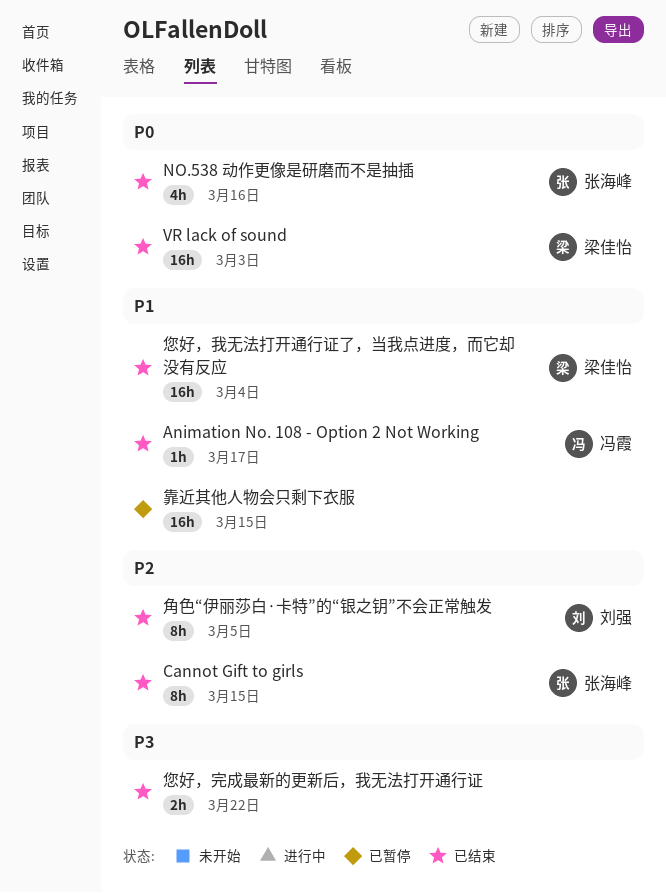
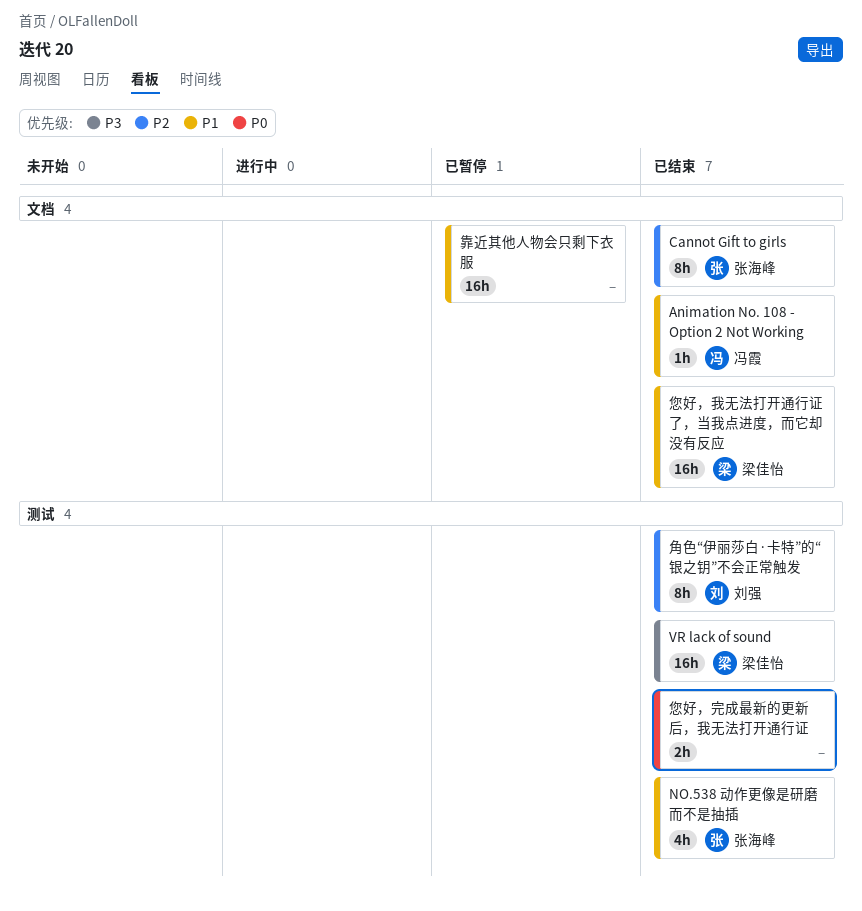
NO.538 动作更像是研磨而不是抽插, priority: P0 -> P1
VR lack of sound, priority: P0 -> P3
您好，完成最新的更新后，我无法打开通行证, priority: P3 -> P0

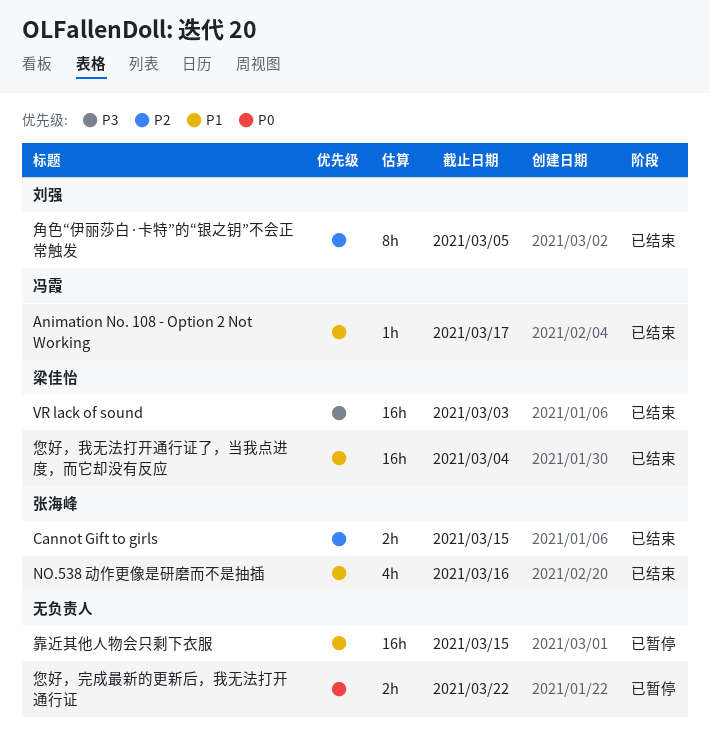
Cannot Gift to girls, estimate: 8h -> 2h
您好，完成最新的更新后，我无法打开通行证, status: 已结束 -> 已暂停

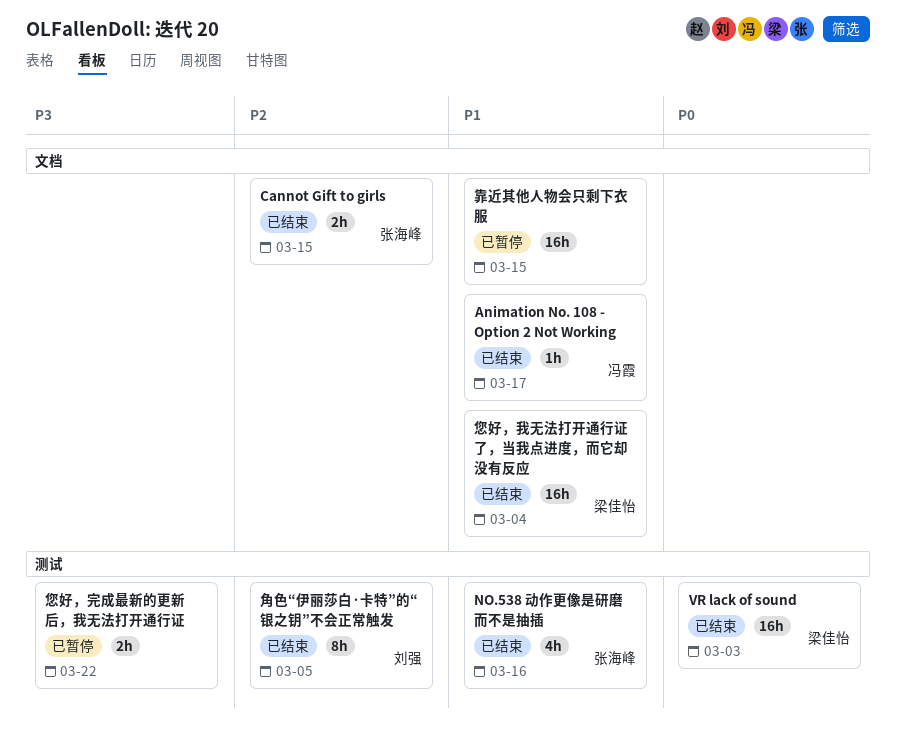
VR lack of sound, priority: P3 -> P0
您好，完成最新的更新后，我无法打开通行证, priority: P0 -> P3

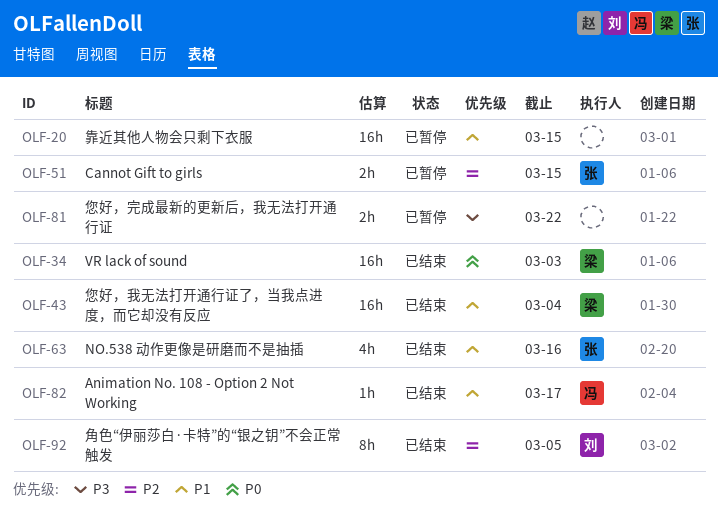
Cannot Gift to girls, status: 已结束 -> 已暂停

